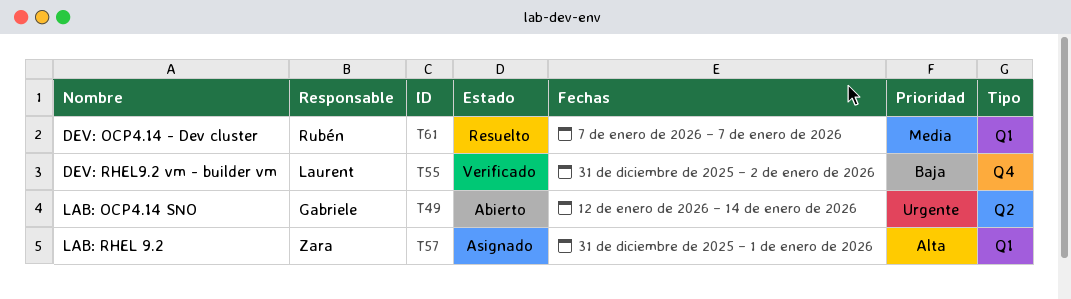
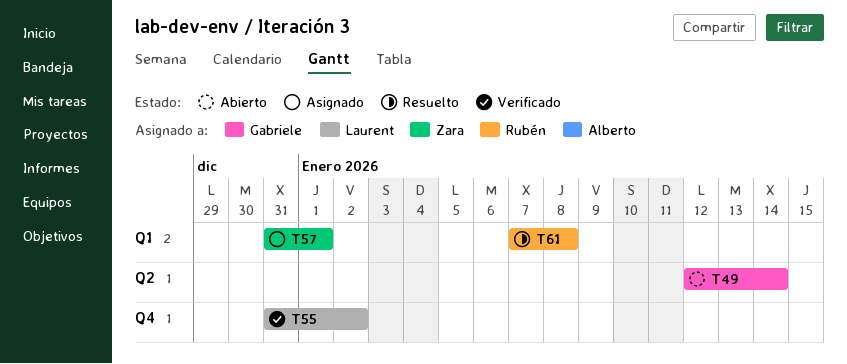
T61, due: Jan 7 -> Jan 8

